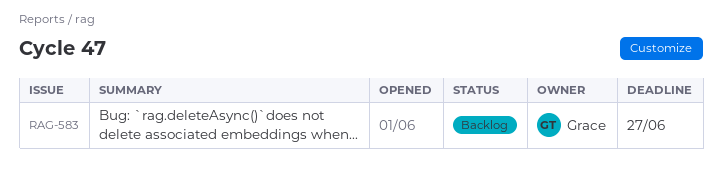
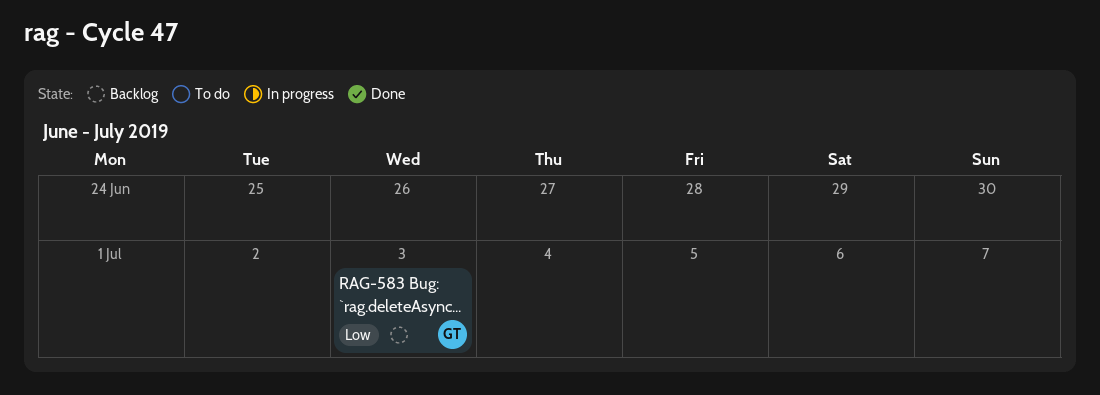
RAG-583, due: Jun 27 -> Jul 3

